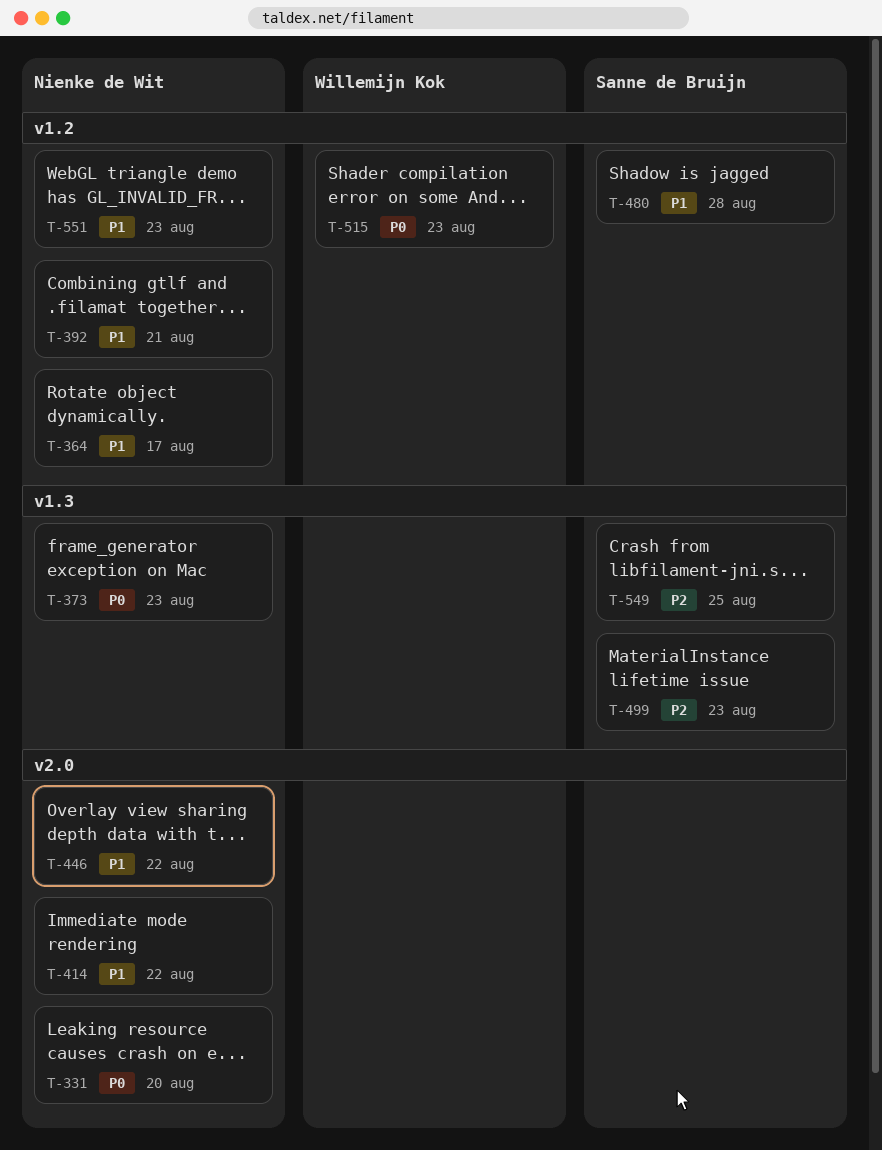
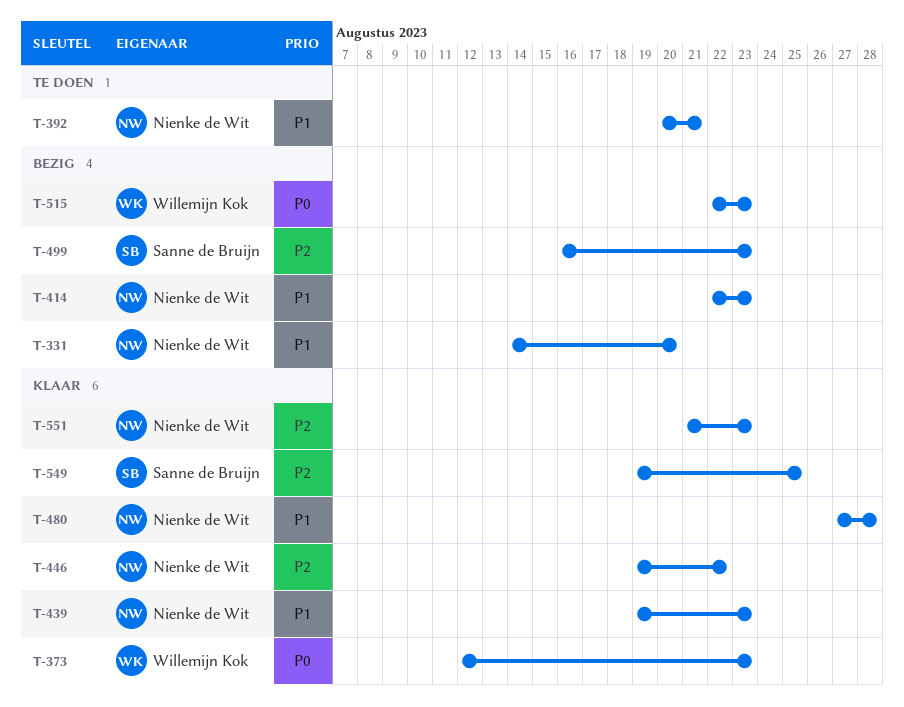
T-331, priority: P0 -> P1
T-364: present -> none
T-373, owner: Nienke de Wit -> Willemijn Kok
T-414, due: Aug 22 -> Aug 23
T-439: none -> present
T-446, priority: P1 -> P2
T-480, owner: Sanne de Bruijn -> Nienke de Wit
T-551, priority: P1 -> P2

